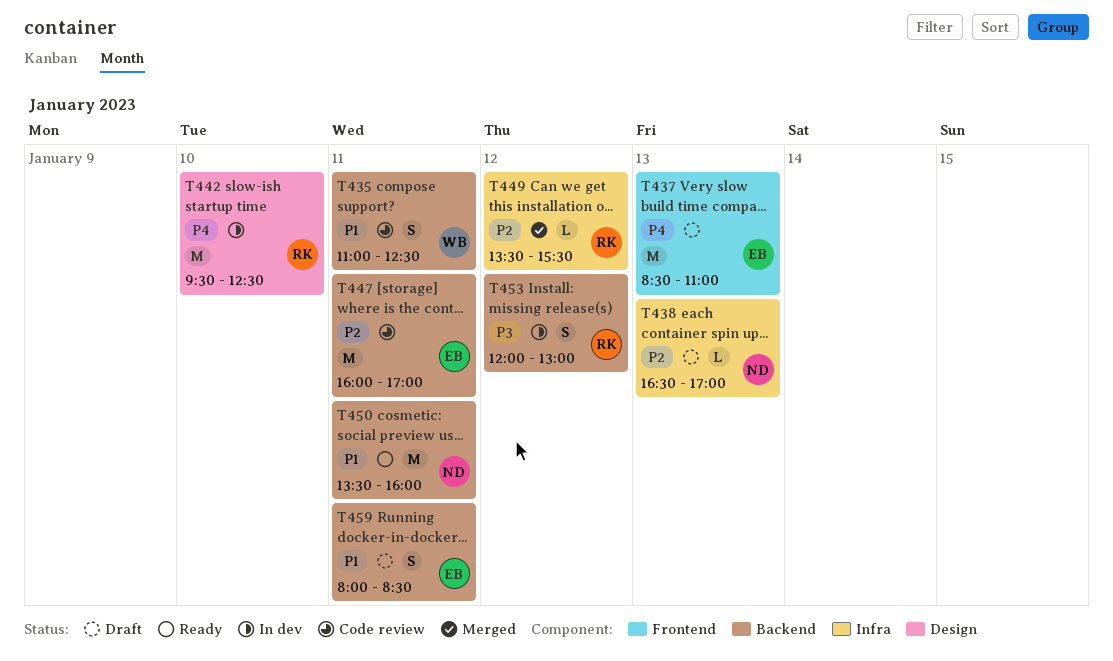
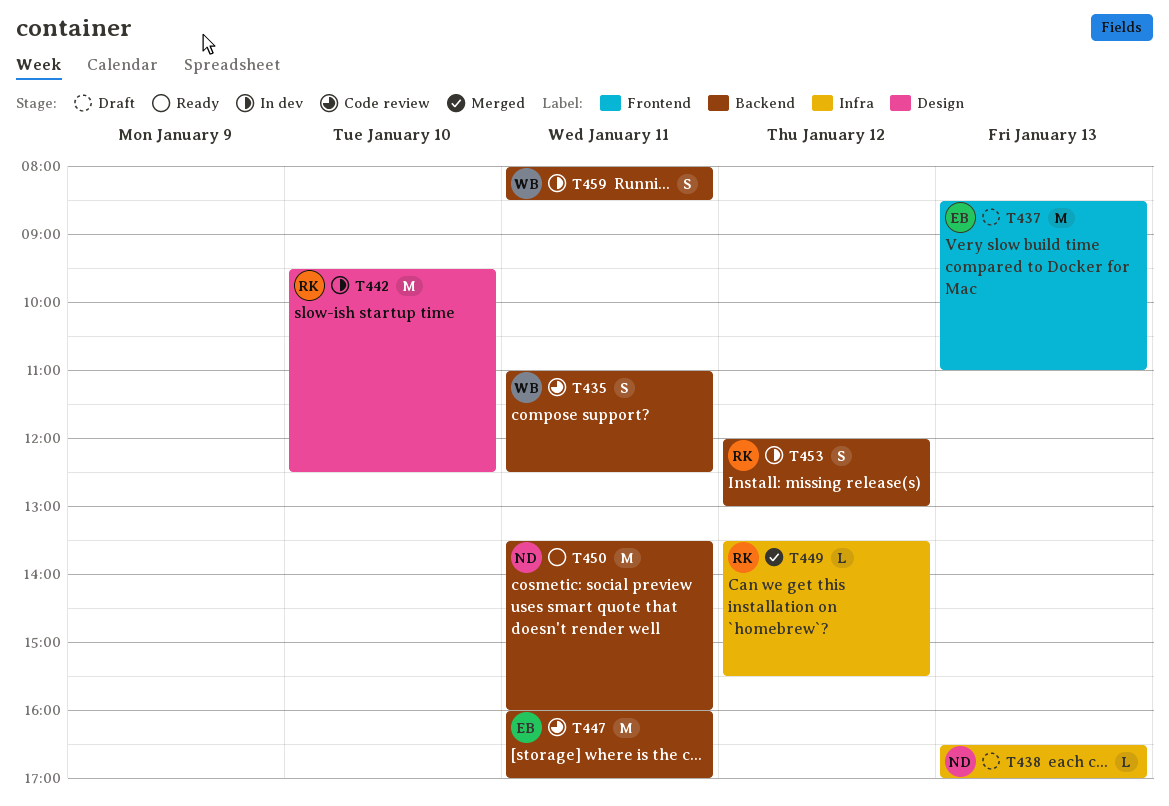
T459, status: Draft -> In dev
T459, owner: EB -> WB

